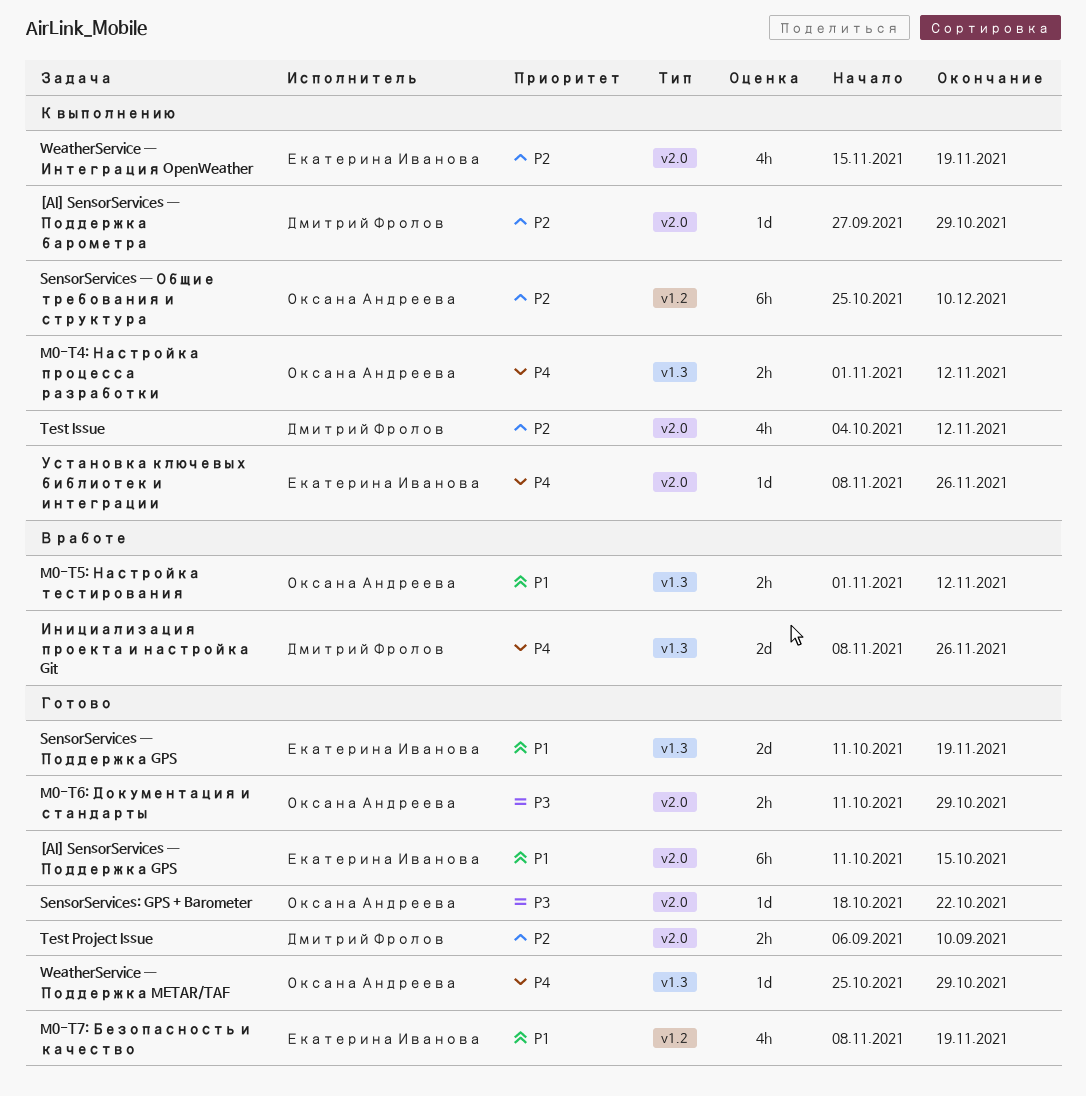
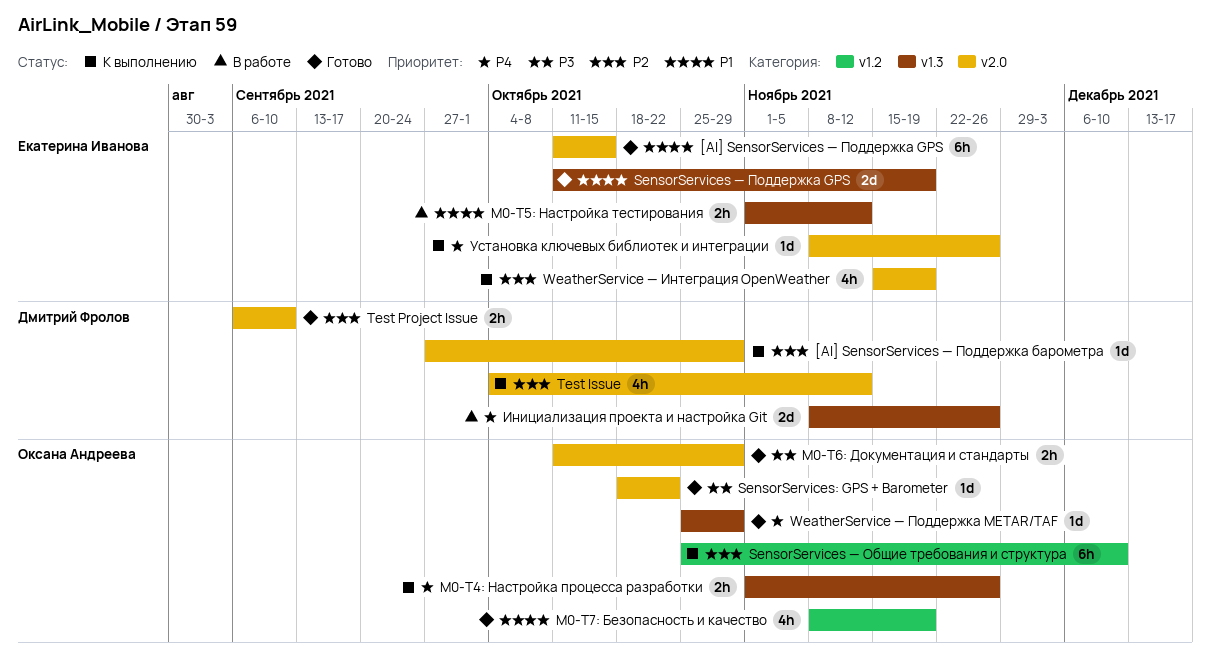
M0-T4: Настройка процесса разработки, due: Nov 12 -> Nov 26
M0-T5: Настройка тестирования, owner: Оксана Андреева -> Екатерина Иванова
M0-T7: Безопасность и качество, owner: Екатерина Иванова -> Оксана Андреева

